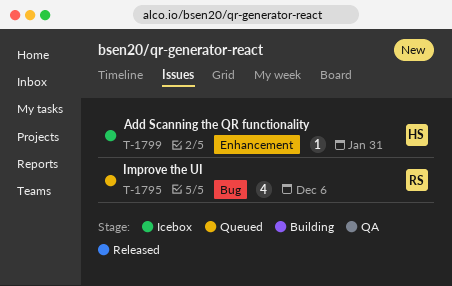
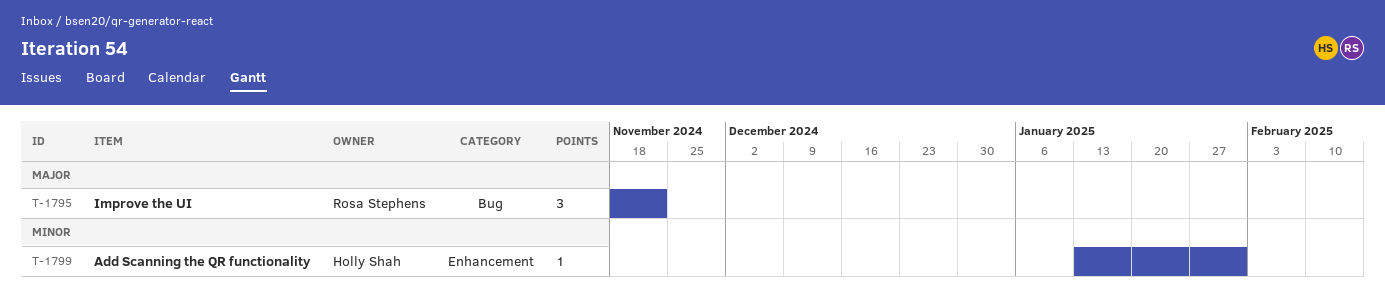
T-1795, estimate: 4 -> 3
T-1795, due: Dec 6 -> Nov 22

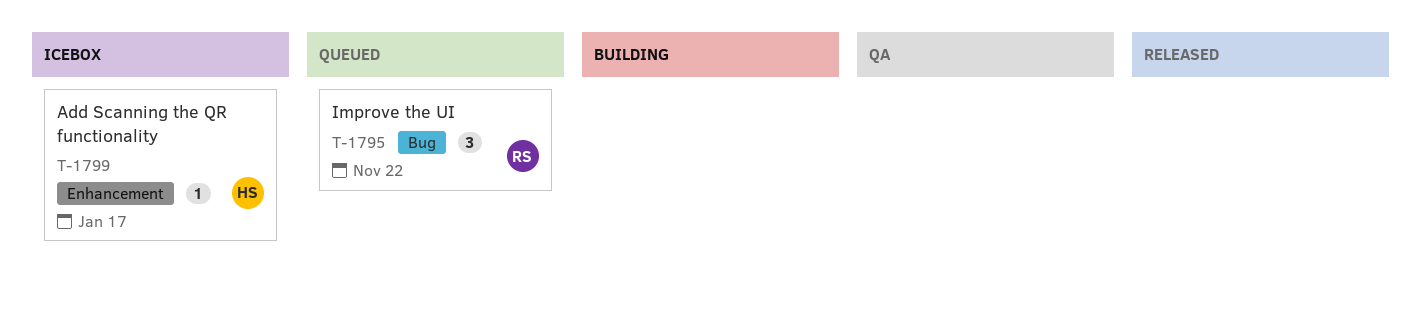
T-1799, due: Jan 31 -> Jan 17

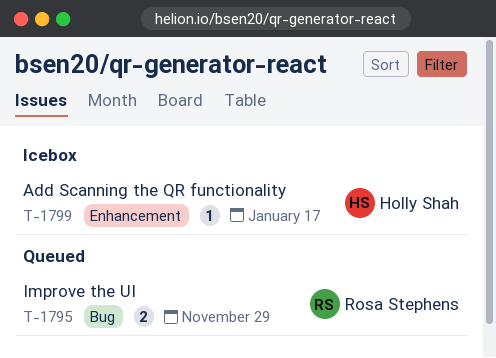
T-1795, estimate: 3 -> 2
T-1795, due: Nov 22 -> Nov 29

